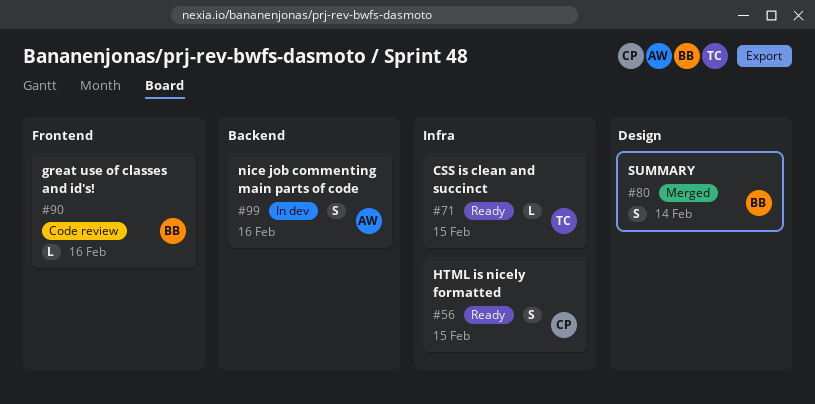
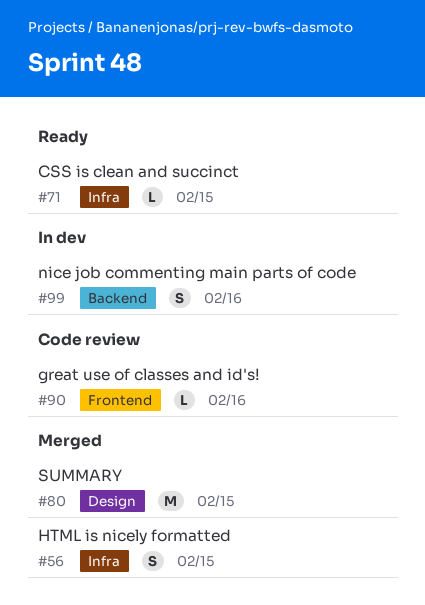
#56, status: Ready -> Merged
#80, estimate: S -> M
#80, due: Feb 14 -> Feb 15

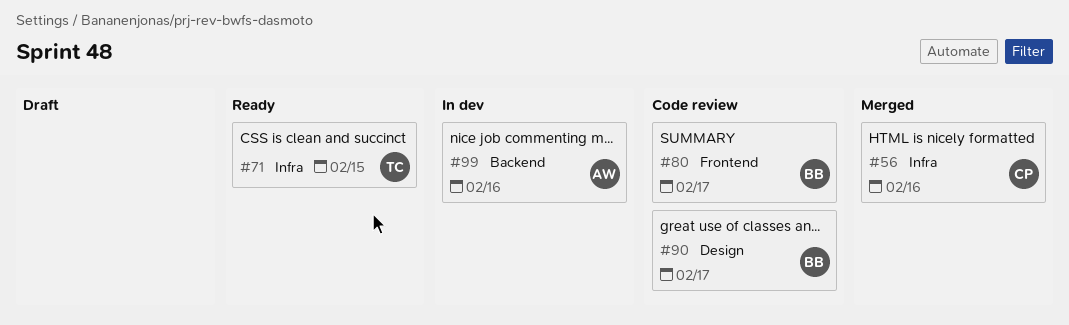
#56, due: Feb 15 -> Feb 16
#80, status: Merged -> Code review
#80, label: Design -> Frontend
#80, due: Feb 15 -> Feb 17
#90, label: Frontend -> Design
#90, due: Feb 16 -> Feb 17

